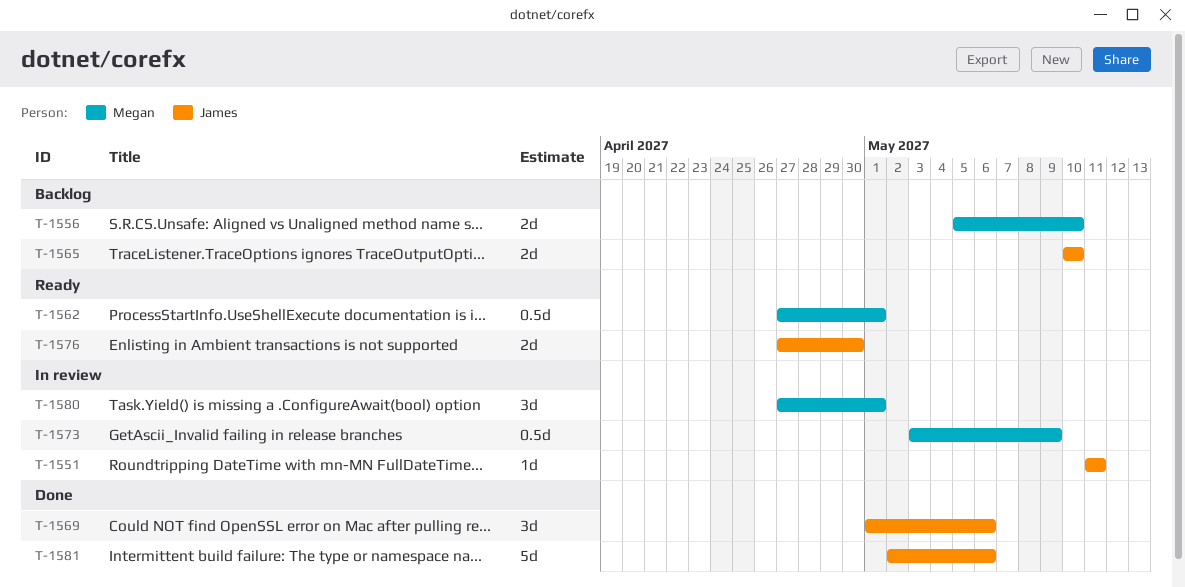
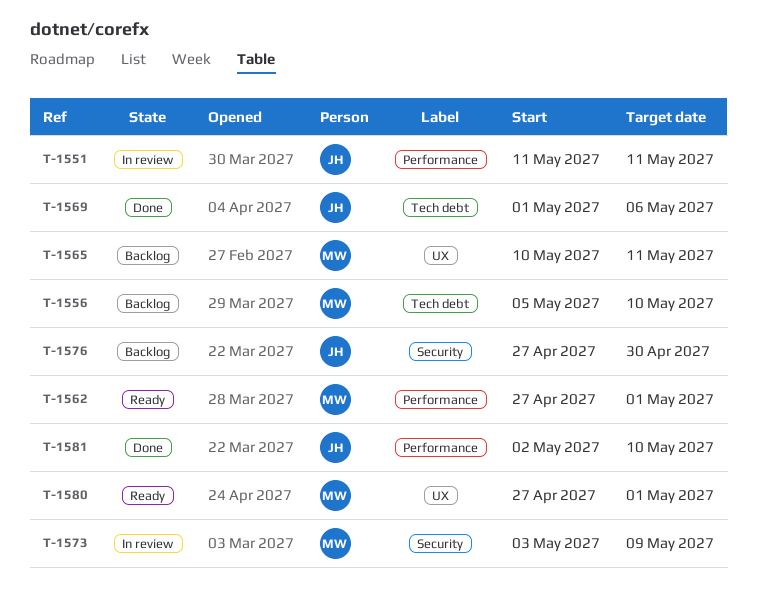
T-1565, owner: James -> Megan
T-1565, due: May 10 -> May 11
T-1576, status: Ready -> Backlog
T-1580, status: In review -> Ready
T-1581, due: May 6 -> May 10

